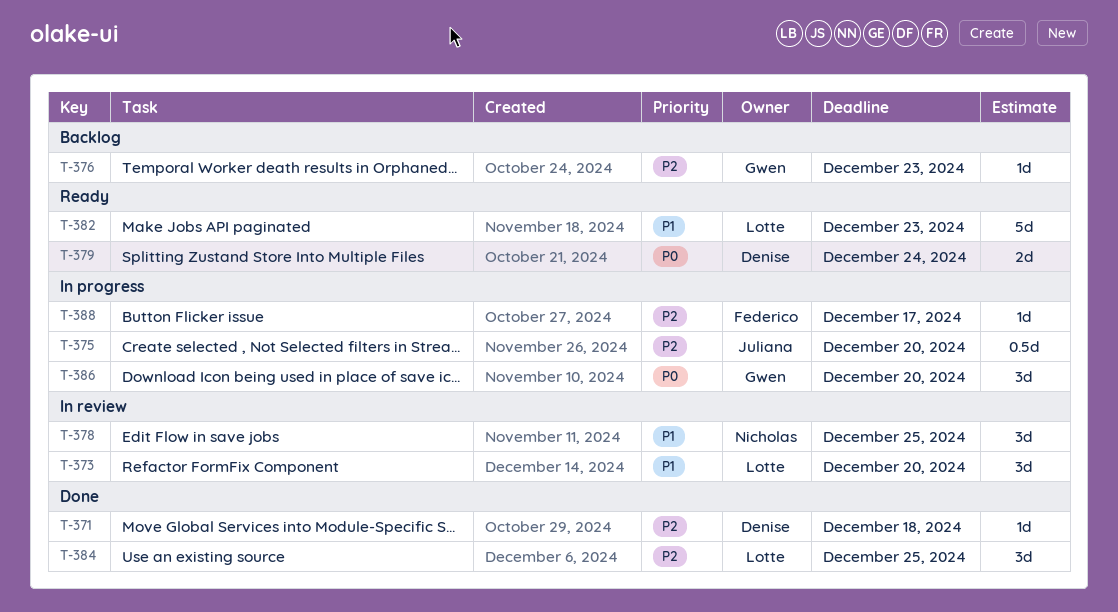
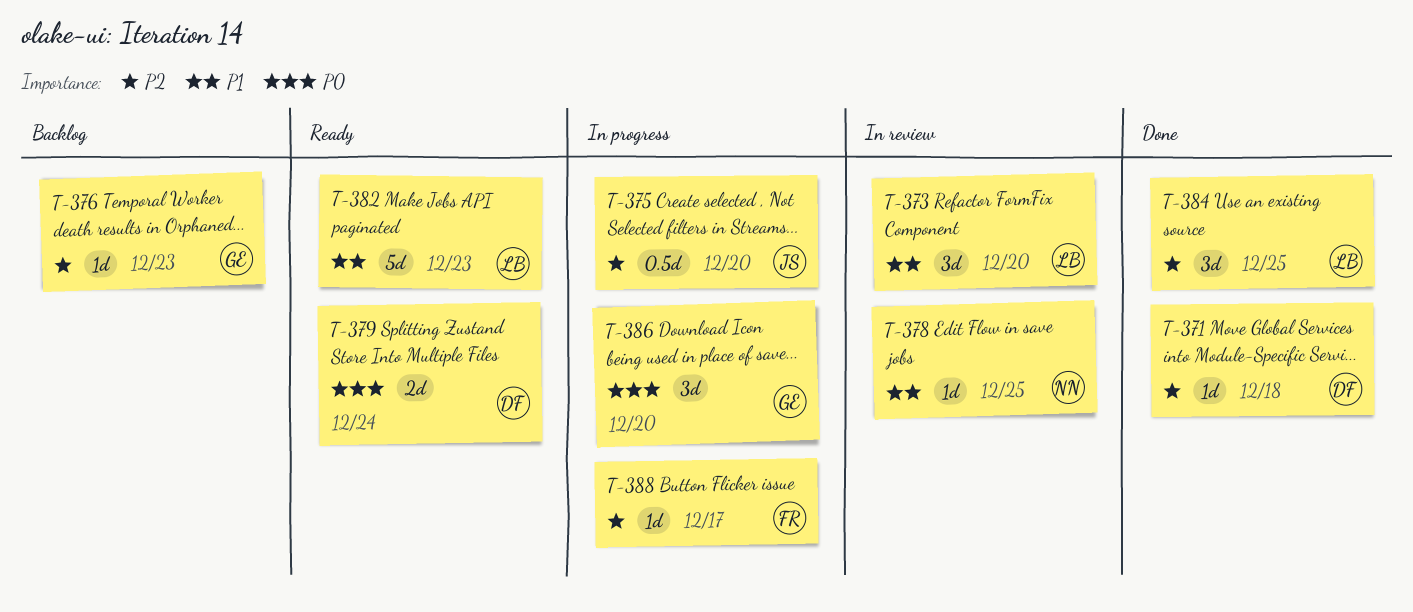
T-378, estimate: 3d -> 1d

